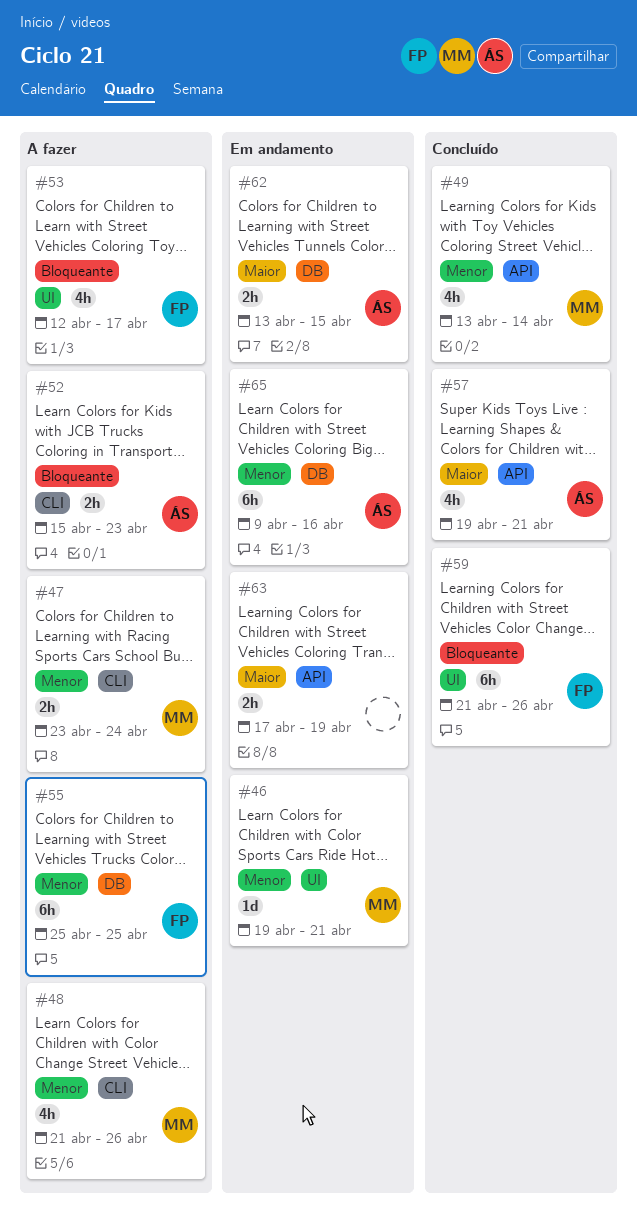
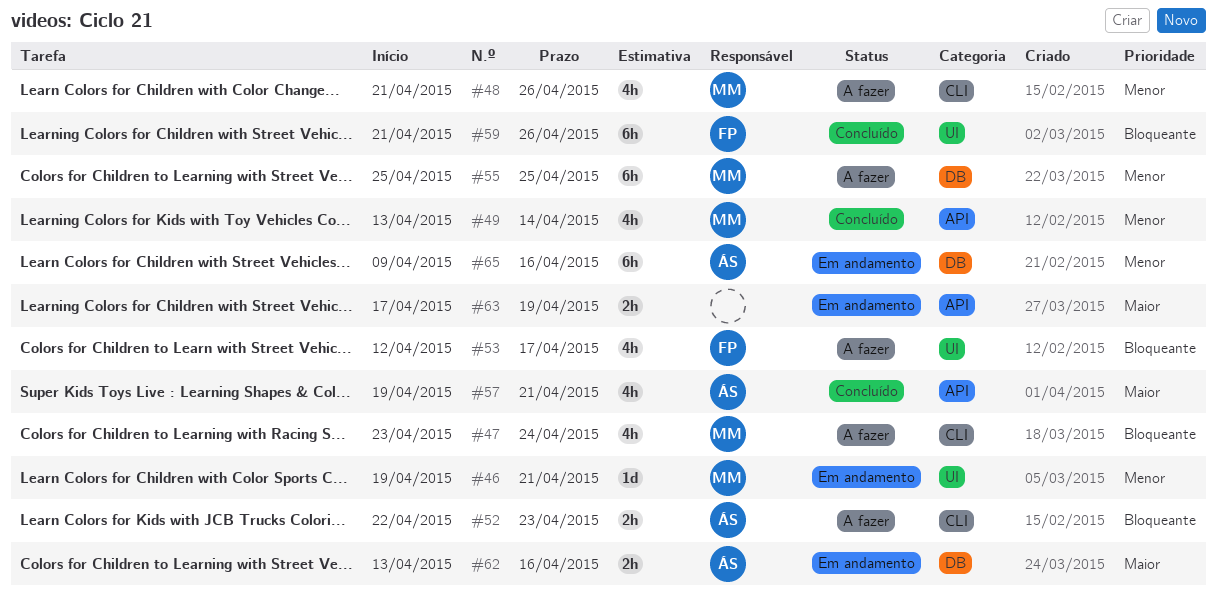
#47, priority: Menor -> Bloqueante
#47, estimate: 2h -> 4h
#52, start: Apr 15 -> Apr 22
#55, owner: FP -> MM
#62, due: Apr 15 -> Apr 16

